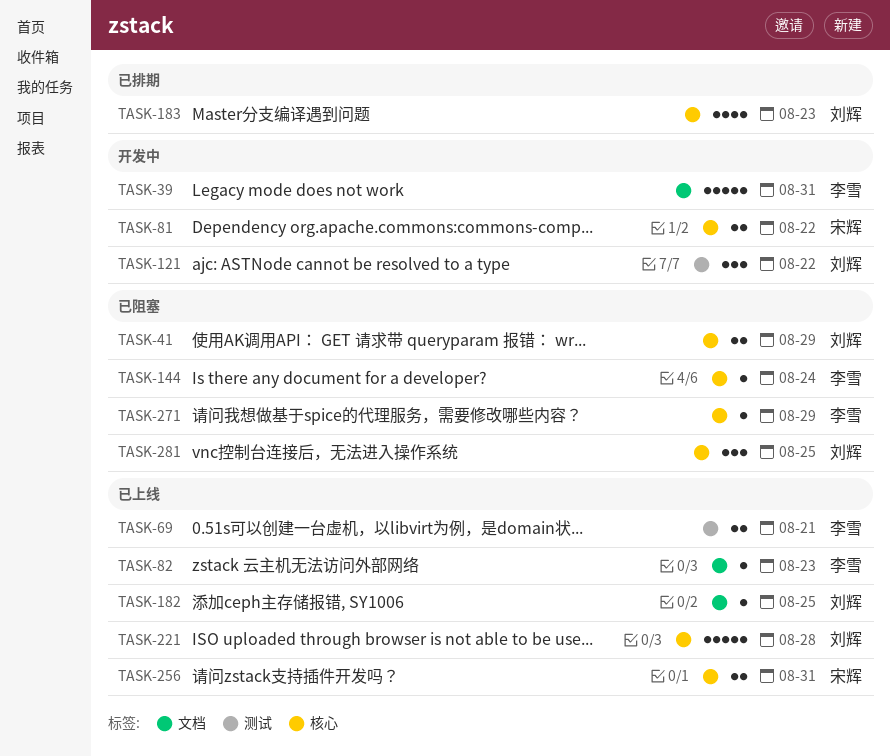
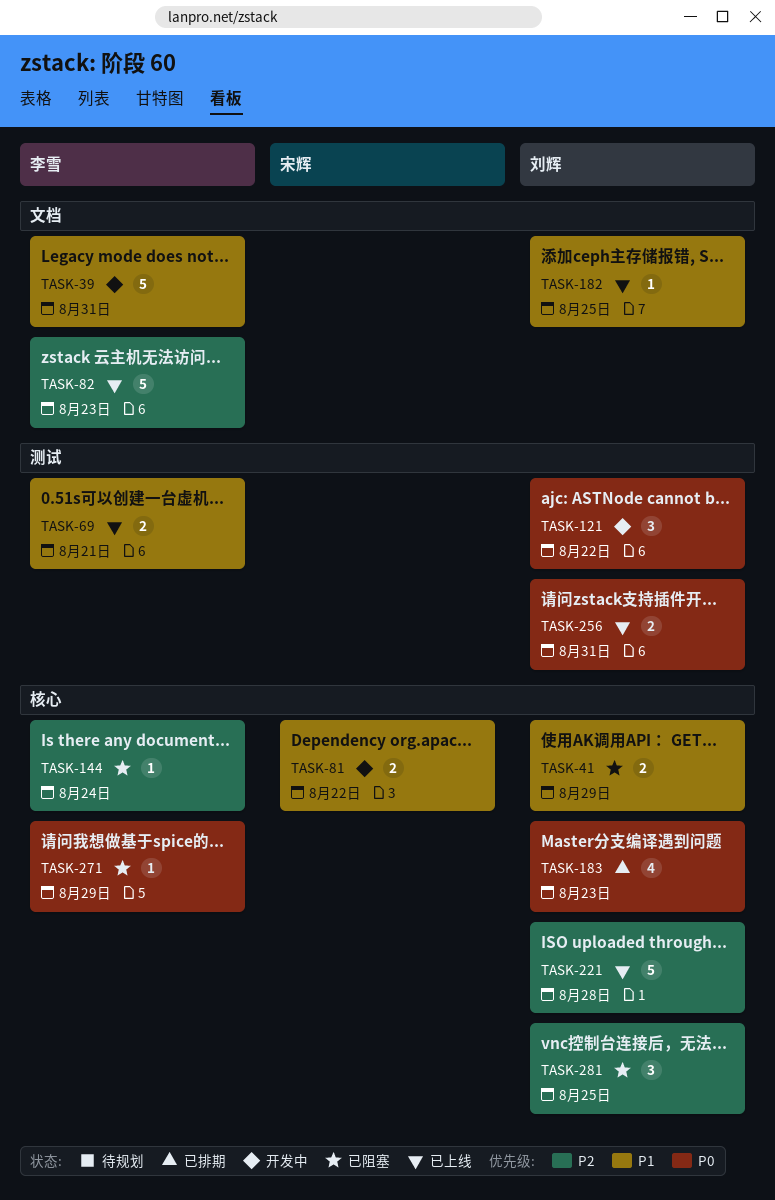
TASK-82, estimate: 1 -> 5
TASK-256, owner: 宋辉 -> 刘辉
TASK-256, label: 核心 -> 测试

